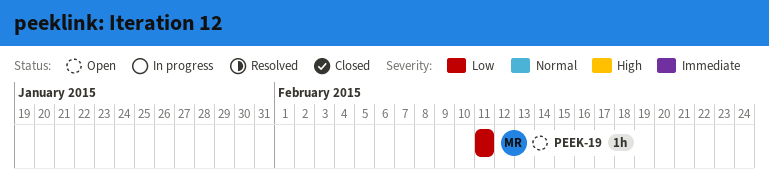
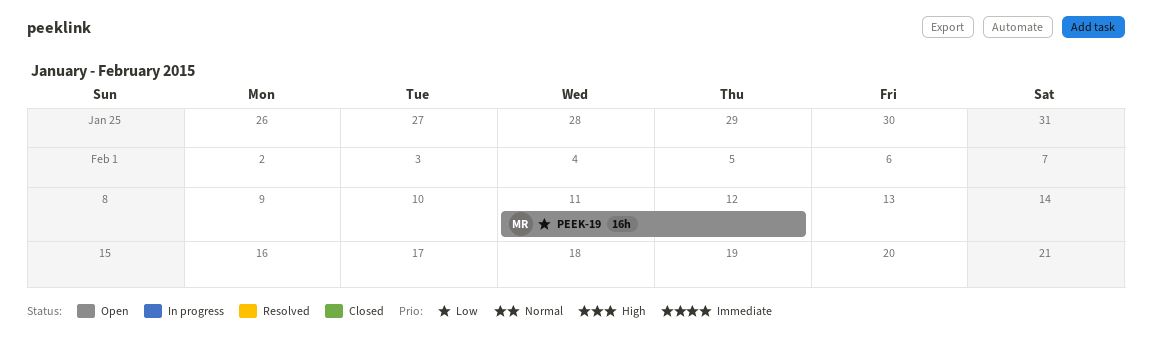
PEEK-19, estimate: 1h -> 16h
PEEK-19, due: Feb 11 -> Feb 12

